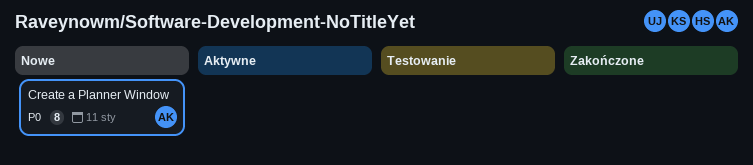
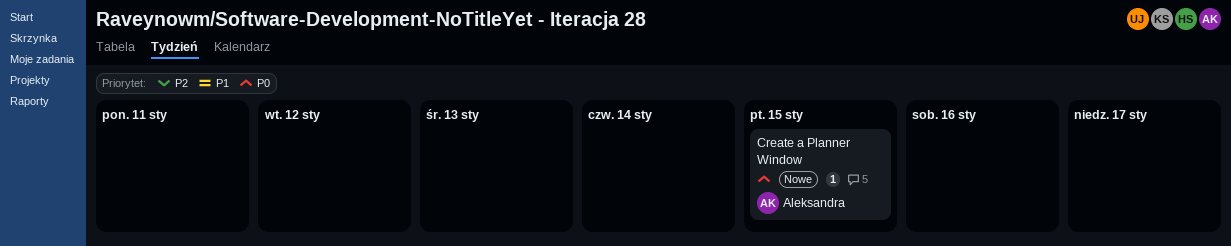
Create a Planner Window, estimate: 8 -> 1
Create a Planner Window, due: Jan 11 -> Jan 15

